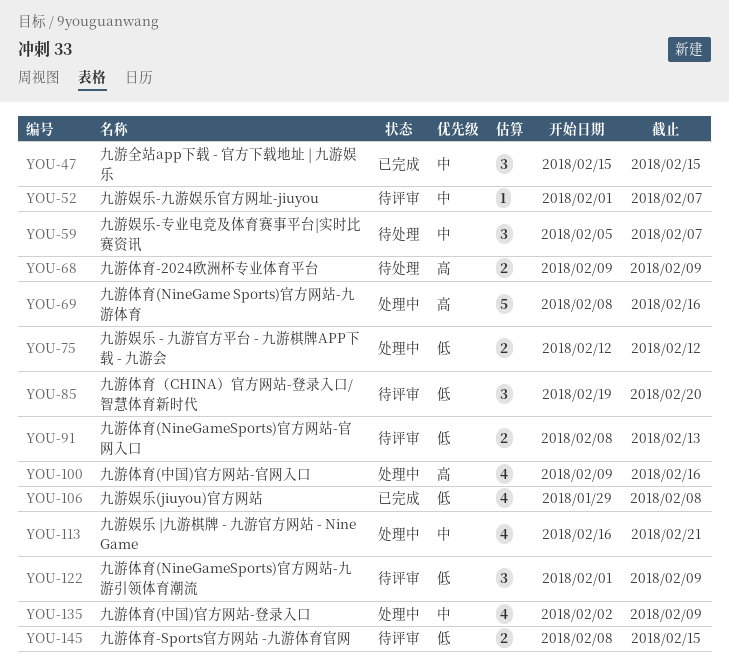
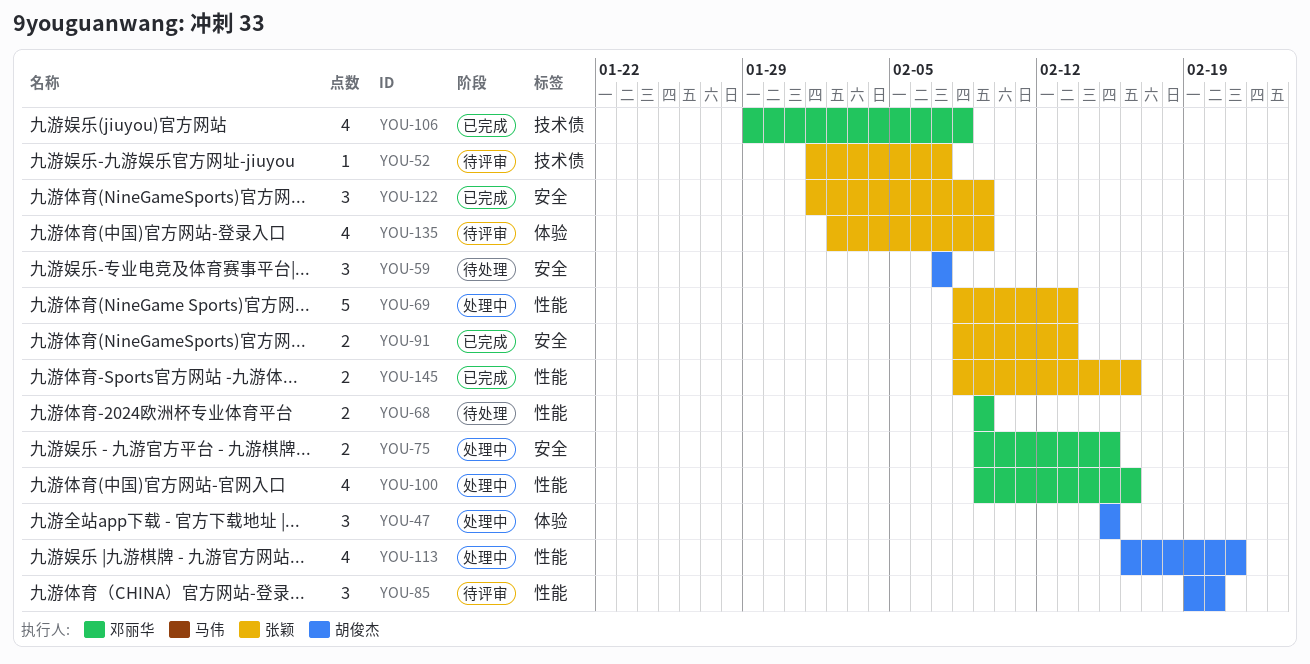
YOU-47, status: 已完成 -> 处理中
YOU-59, start: Feb 5 -> Feb 7
YOU-69, due: Feb 16 -> Feb 13
YOU-75, start: Feb 12 -> Feb 9
YOU-75, due: Feb 12 -> Feb 15
YOU-91, status: 待评审 -> 已完成
YOU-122, status: 待评审 -> 已完成
YOU-135, status: 处理中 -> 待评审
YOU-145, status: 待评审 -> 已完成
YOU-145, due: Feb 15 -> Feb 16

